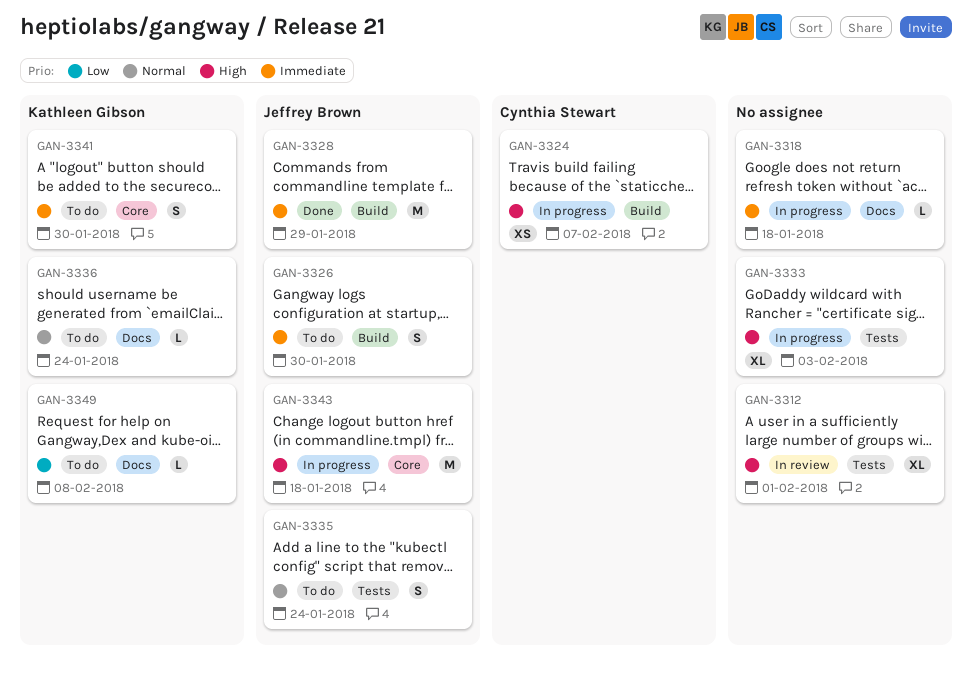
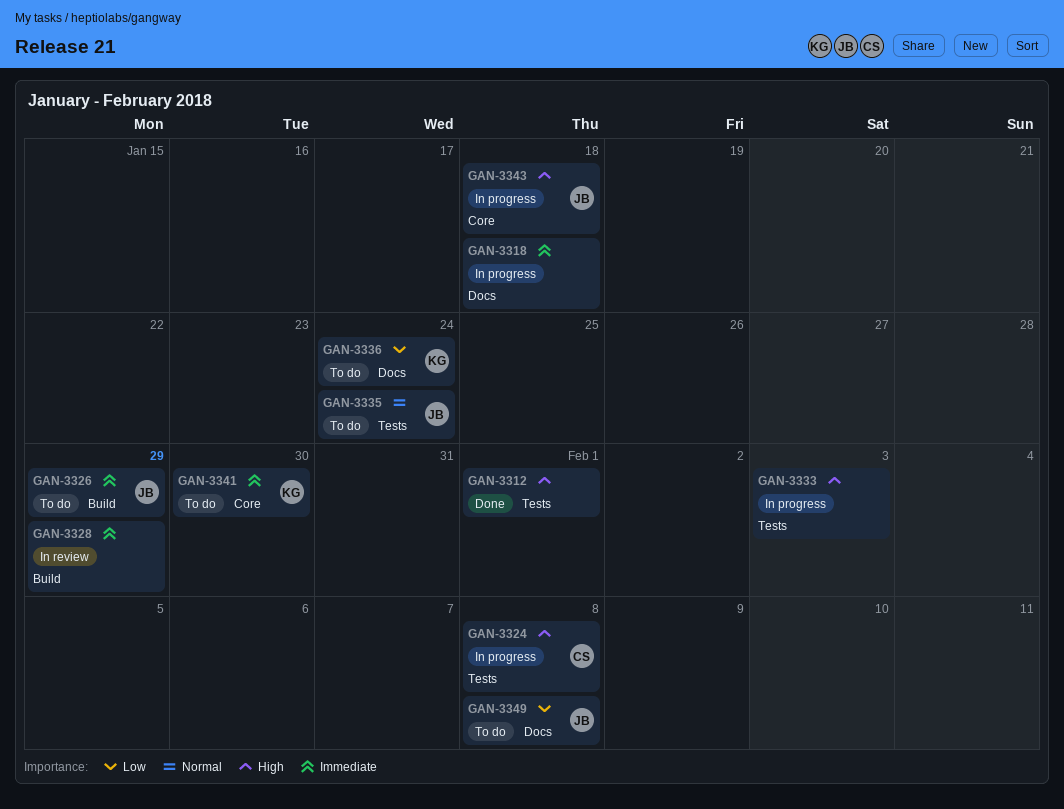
GAN-3312, status: In review -> Done
GAN-3324, label: Build -> Tests
GAN-3324, due: Feb 7 -> Feb 8
GAN-3326, due: Jan 30 -> Jan 29
GAN-3328, status: Done -> In review
GAN-3328, owner: Jeffrey Brown -> none
GAN-3336, priority: Normal -> Low
GAN-3349, owner: Kathleen Gibson -> Jeffrey Brown

